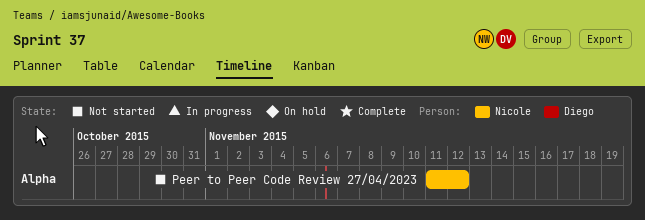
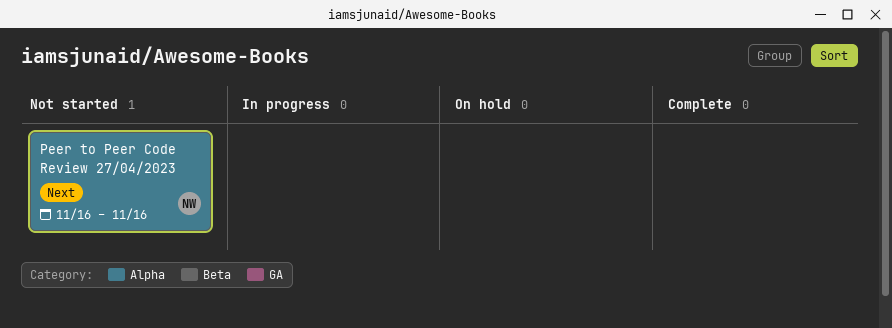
Peer to Peer Code Review 27/04/2023, start: Nov 11 -> Nov 16
Peer to Peer Code Review 27/04/2023, due: Nov 12 -> Nov 16

